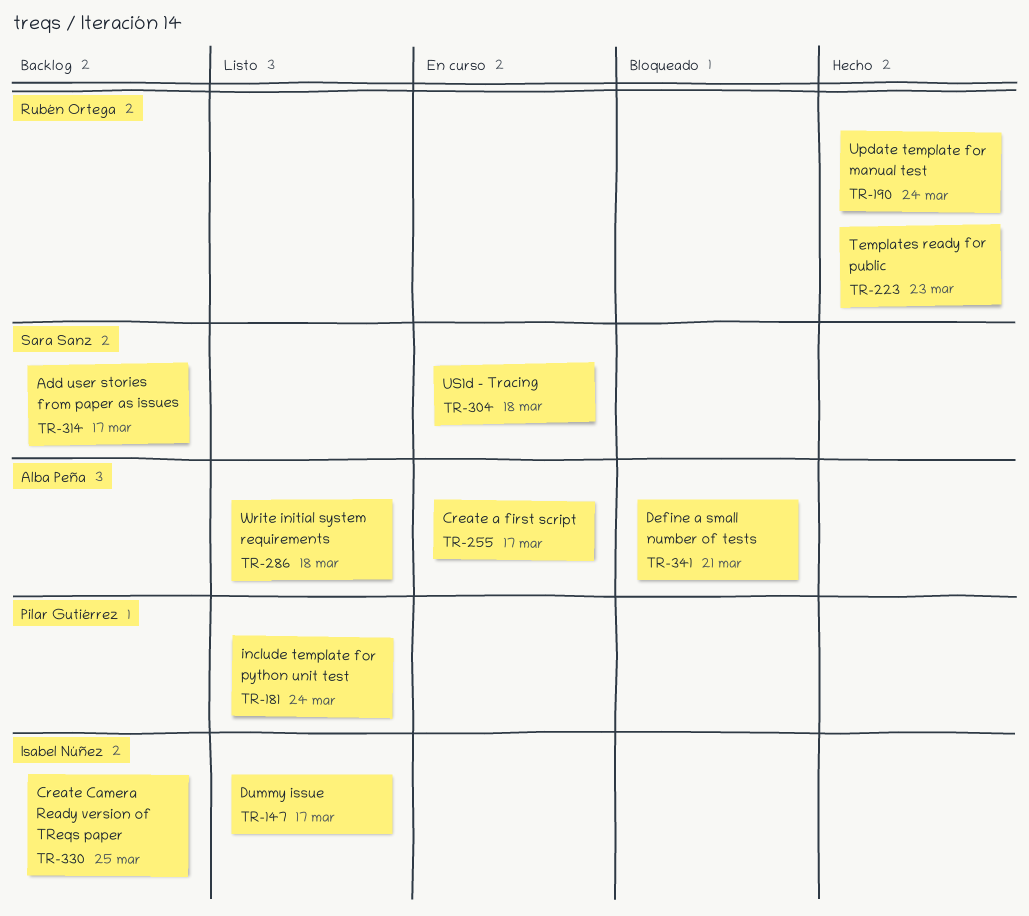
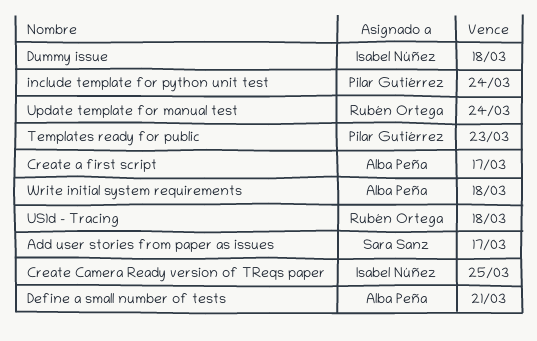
Dummy issue, due: Mar 17 -> Mar 18
Templates ready for public, owner: Rubén Ortega -> Pilar Gutiérrez
US1d - Tracing, owner: Sara Sanz -> Rubén Ortega

